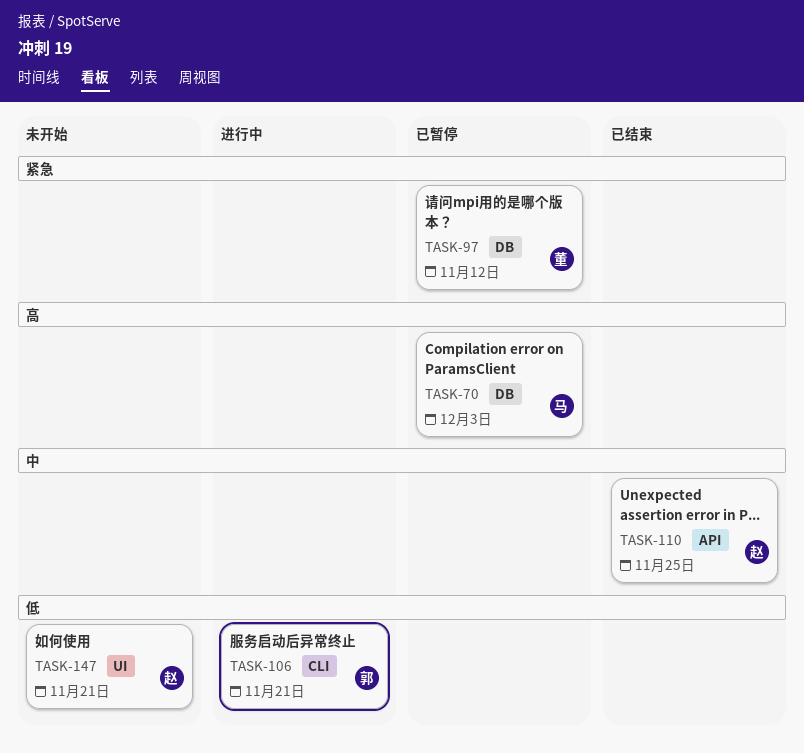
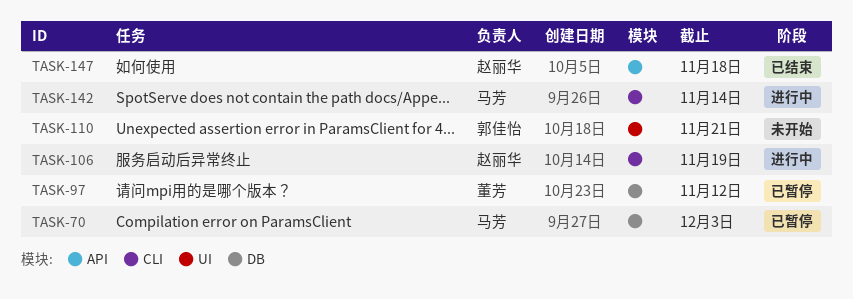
TASK-106, owner: 郭佳怡 -> 赵丽华
TASK-106, due: Nov 21 -> Nov 19
TASK-110, status: 已结束 -> 未开始
TASK-110, owner: 赵丽华 -> 郭佳怡
TASK-110, label: API -> UI
TASK-110, due: Nov 25 -> Nov 21
TASK-142: none -> present
TASK-147, status: 未开始 -> 已结束
TASK-147, label: UI -> API
TASK-147, due: Nov 21 -> Nov 18

